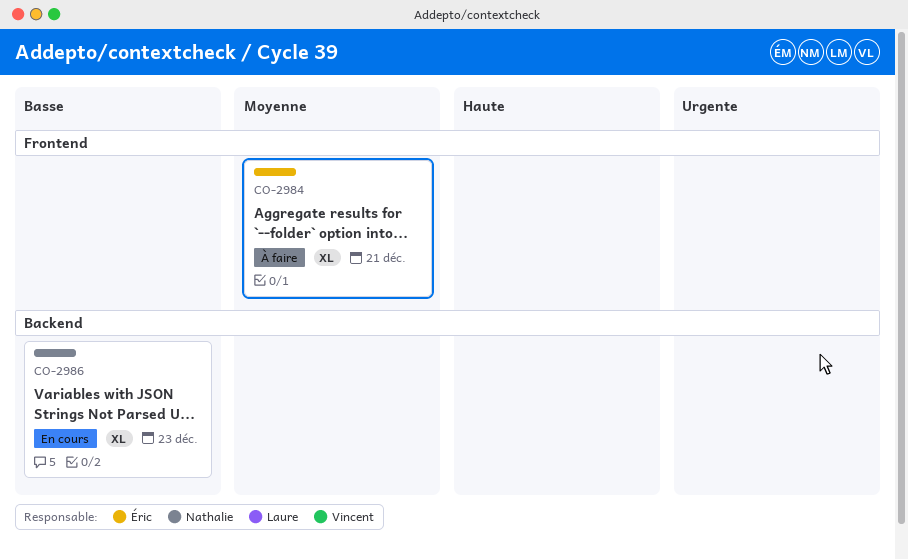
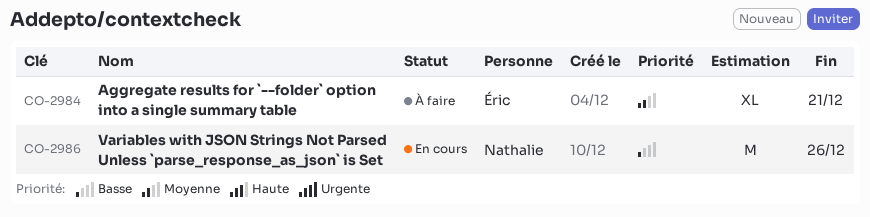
CO-2986, estimate: XL -> M
CO-2986, due: Dec 23 -> Dec 26

